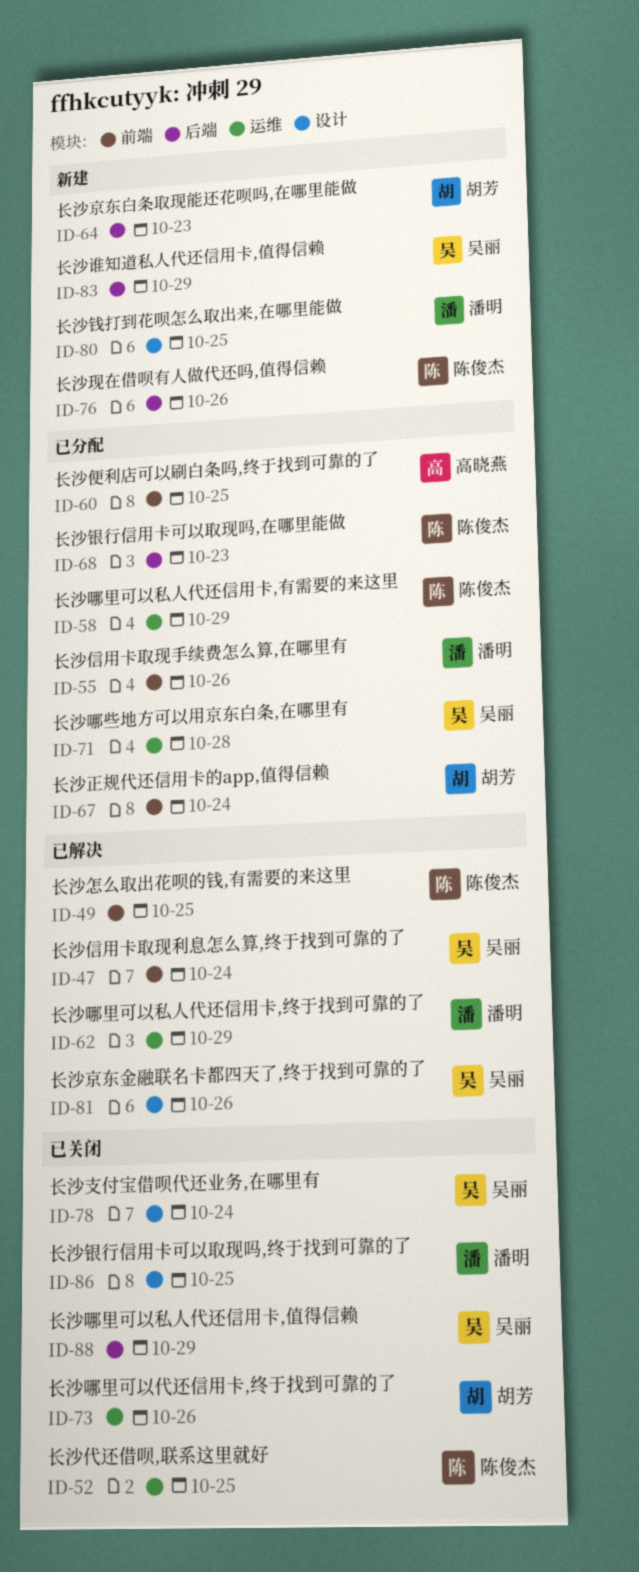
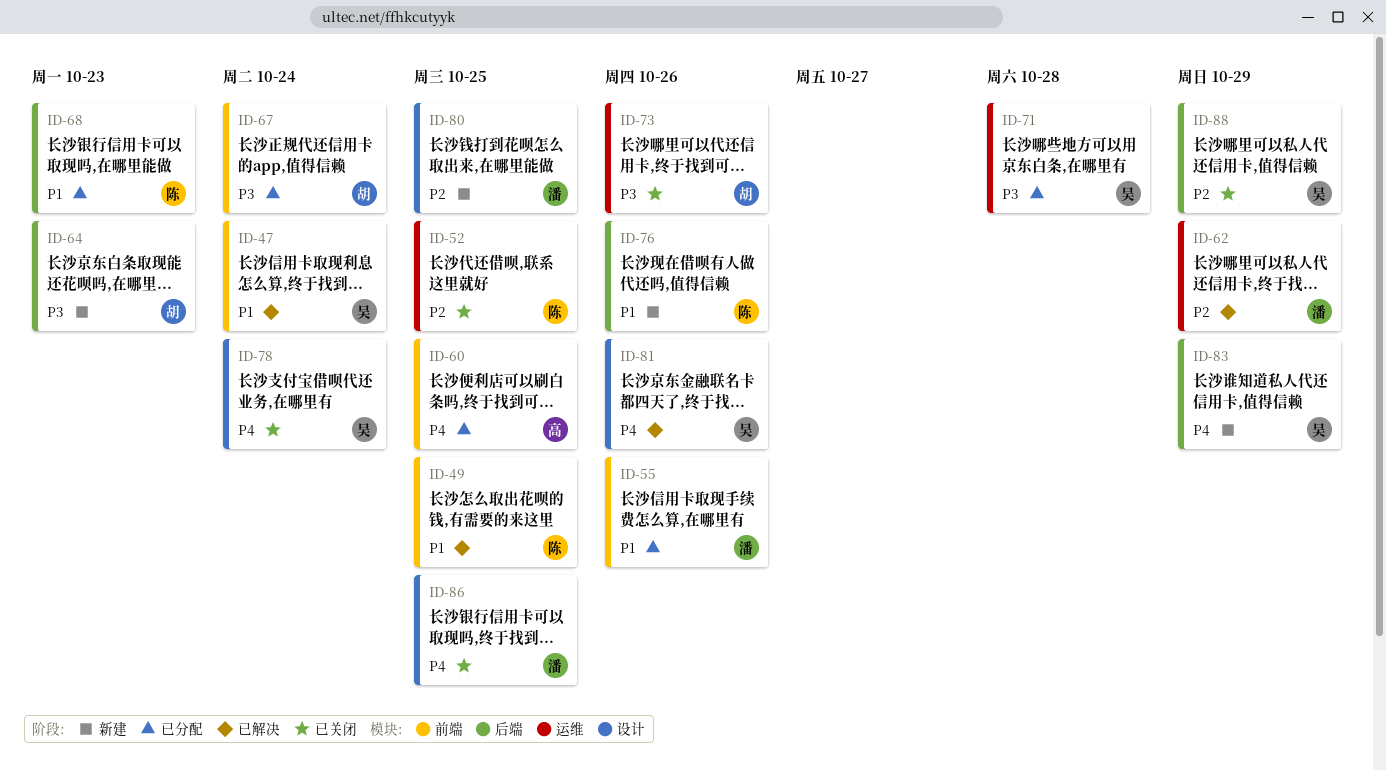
ID-58: present -> none

